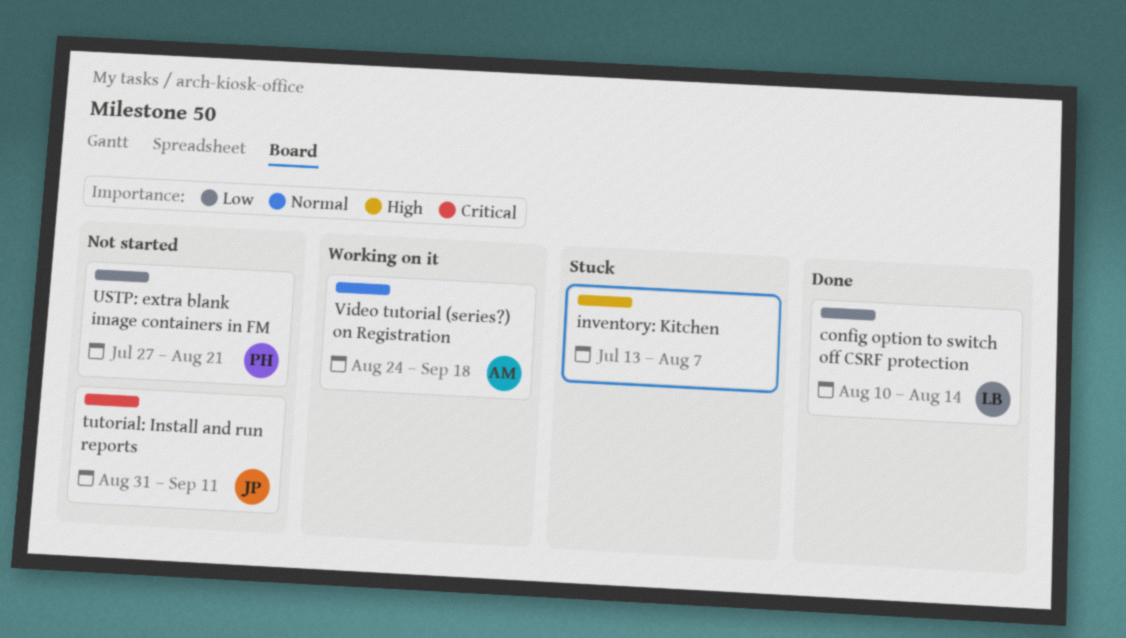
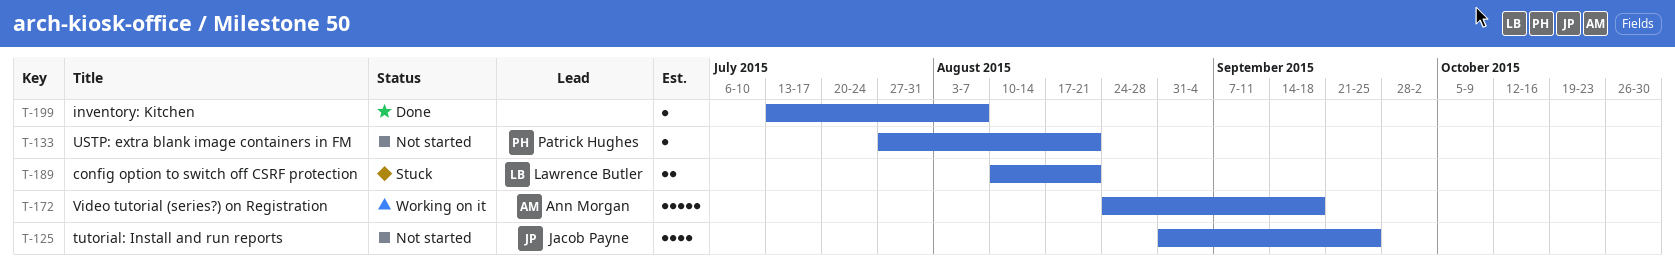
config option to switch off CSRF protection, status: Done -> Stuck
config option to switch off CSRF protection, due: Aug 14 -> Aug 21
inventory: Kitchen, status: Stuck -> Done
tutorial: Install and run reports, due: Sep 11 -> Sep 25

